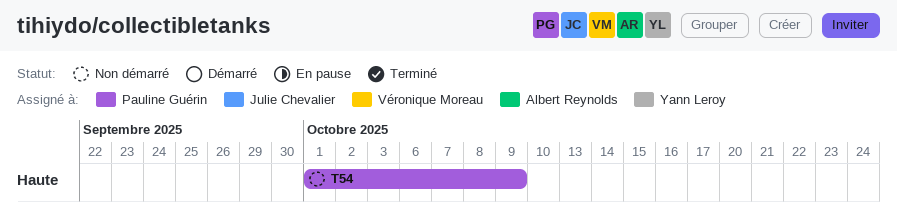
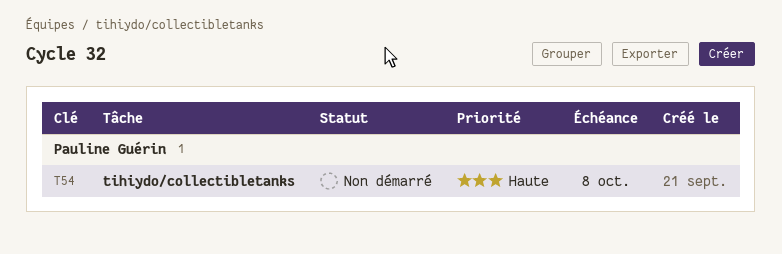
T54, due: Oct 9 -> Oct 8

